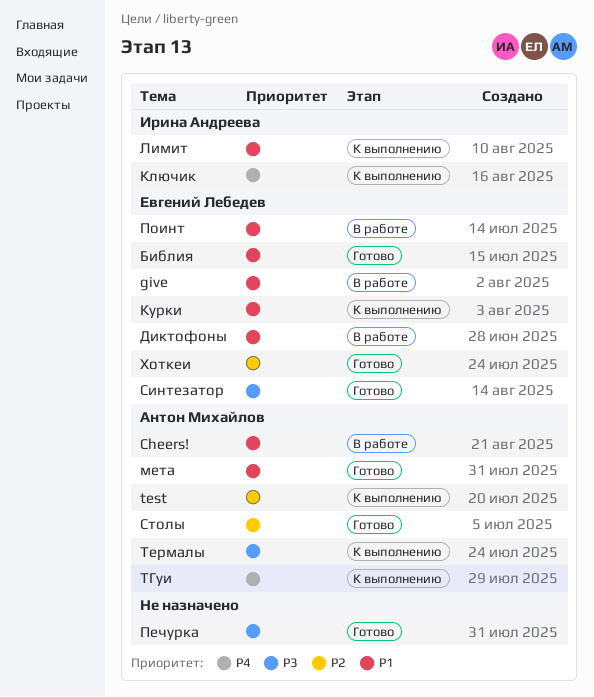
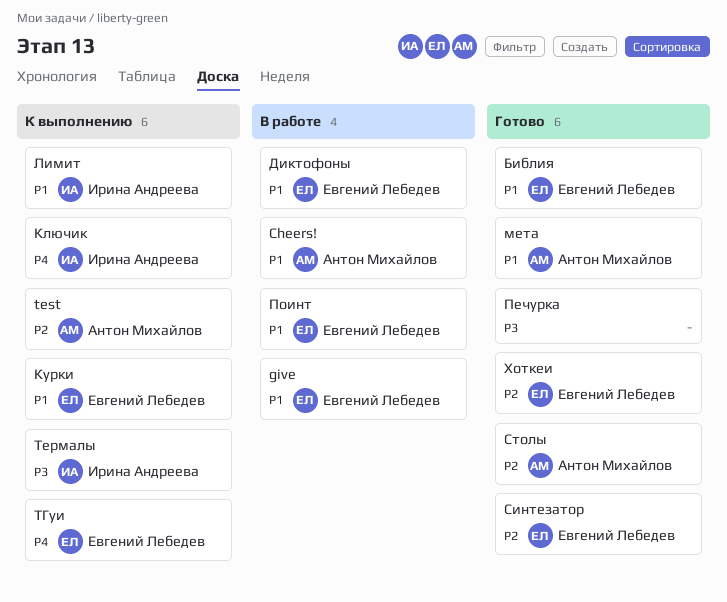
Синтезатор, priority: P3 -> P2
ТГуи, owner: Антон Михайлов -> Евгений Лебедев
Термалы, owner: Антон Михайлов -> Ирина Андреева

